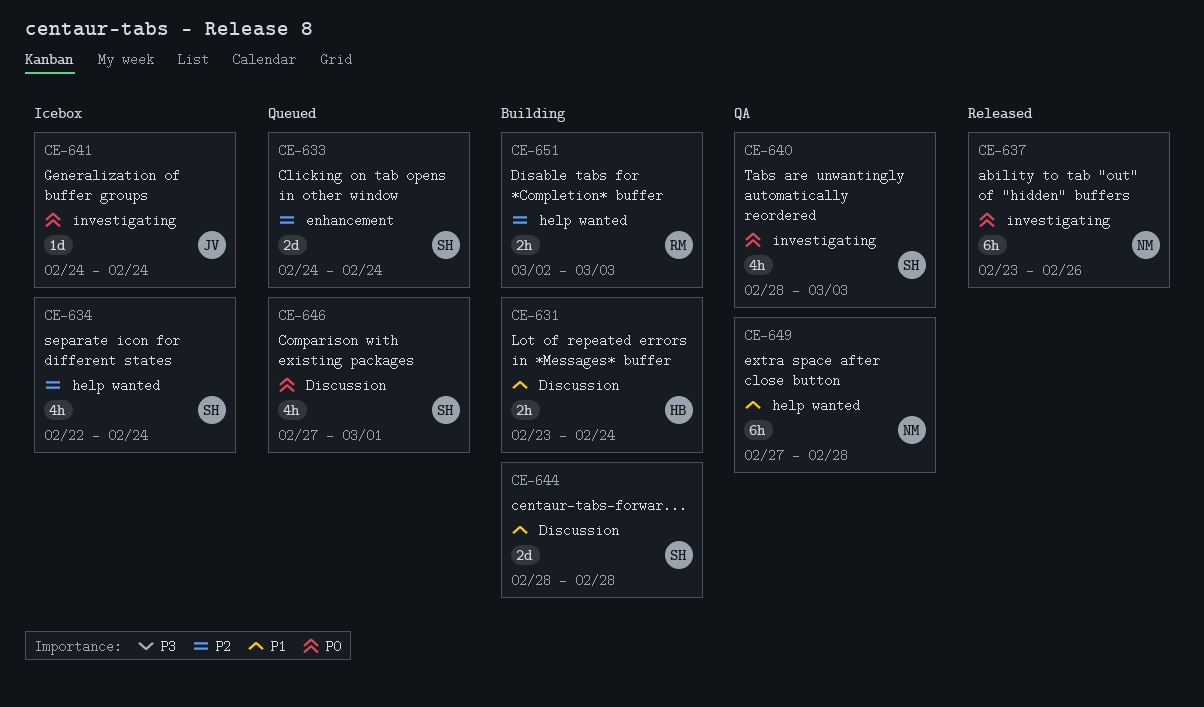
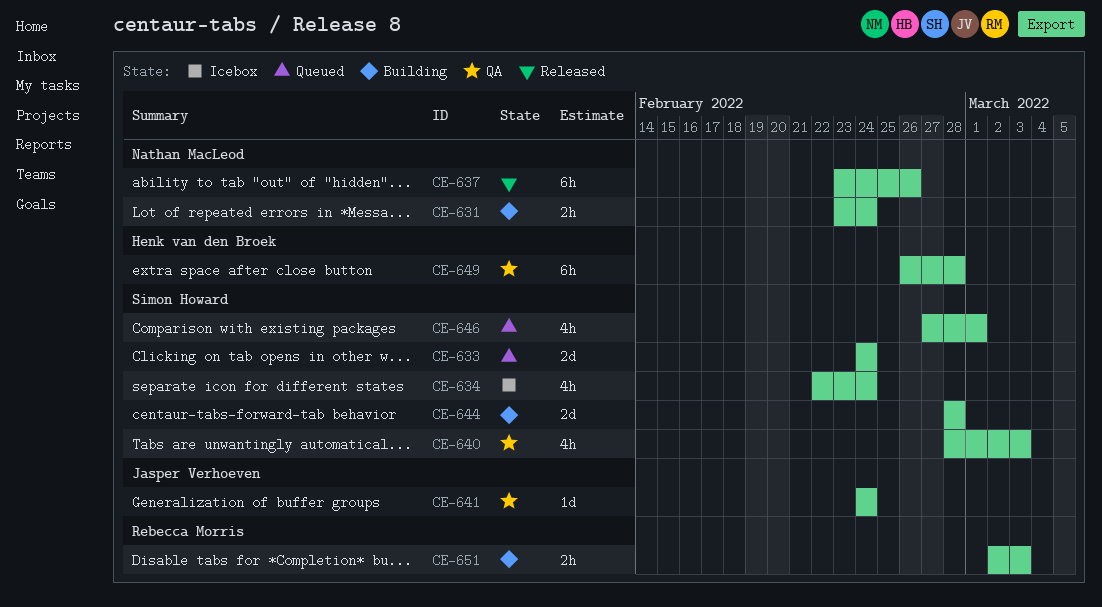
CE-631, owner: Henk van den Broek -> Nathan MacLeod
CE-641, status: Icebox -> QA
CE-649, owner: Nathan MacLeod -> Henk van den Broek
CE-649, start: Feb 27 -> Feb 26

